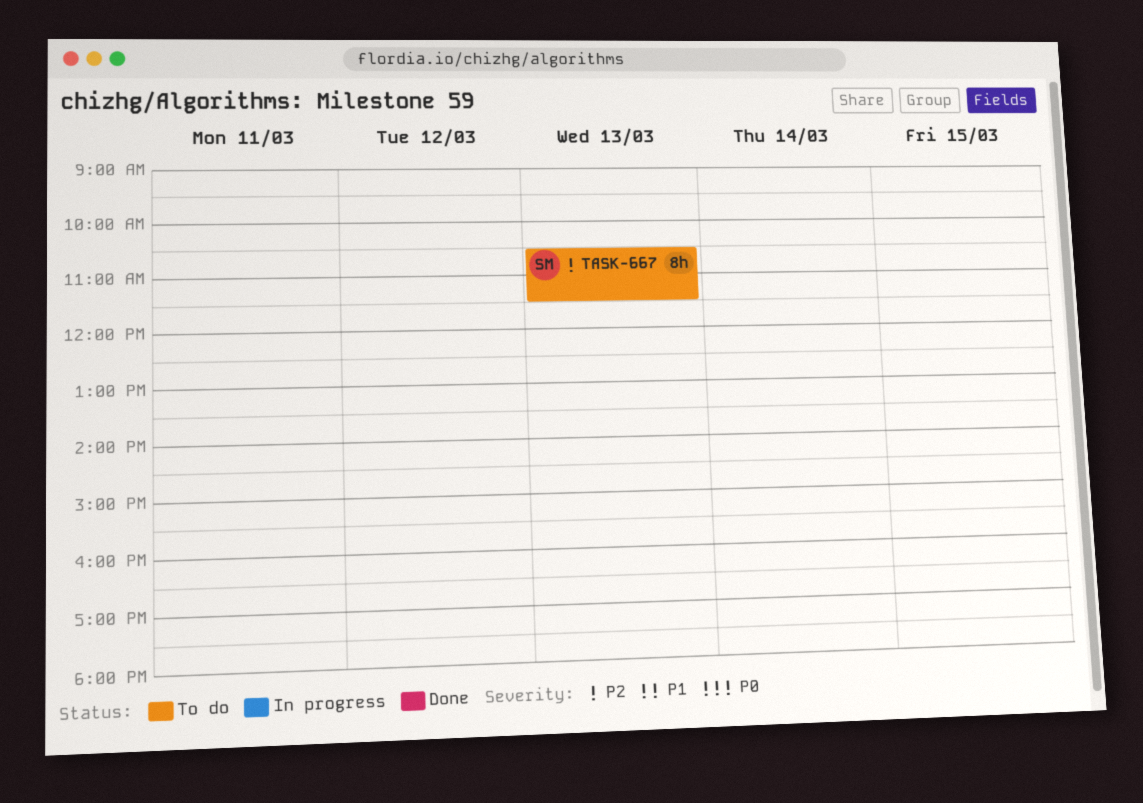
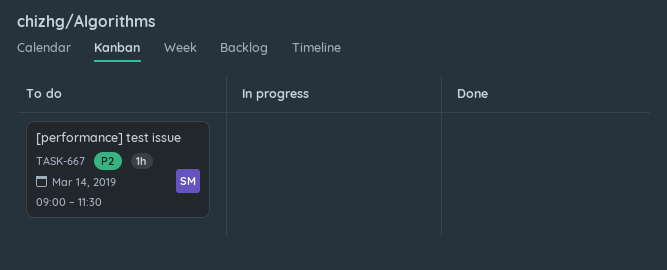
TASK-667, estimate: 8h -> 1h
TASK-667, day: Mar 13 -> Mar 14
TASK-667, begins: 10:30 -> 09:00

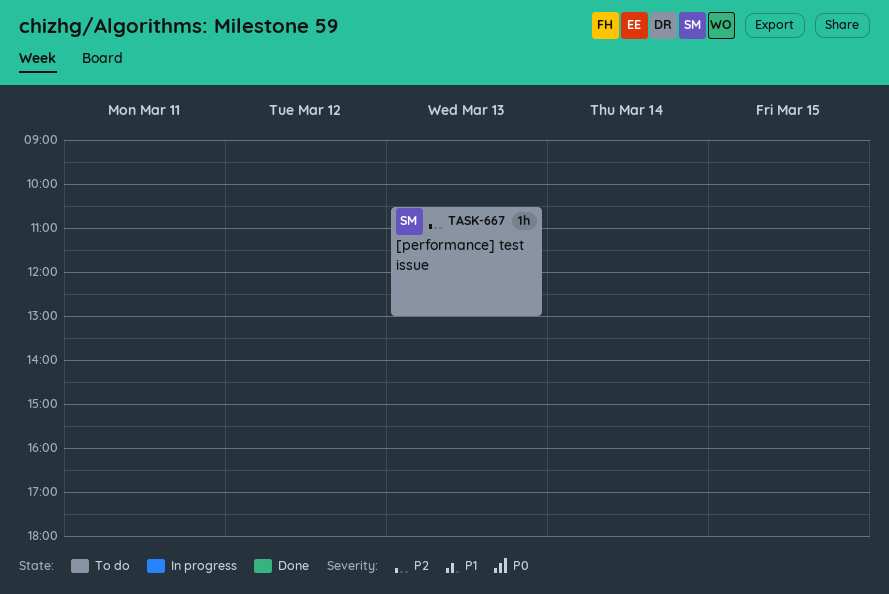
TASK-667, day: Mar 14 -> Mar 13
TASK-667, begins: 09:00 -> 10:30
TASK-667, ends: 11:30 -> 13:00

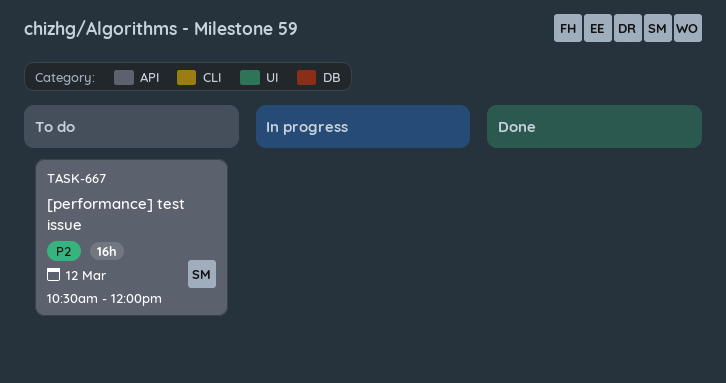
TASK-667, estimate: 1h -> 16h
TASK-667, day: Mar 13 -> Mar 12
TASK-667, ends: 13:00 -> 12:00

